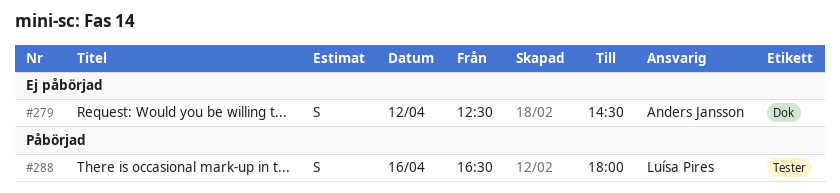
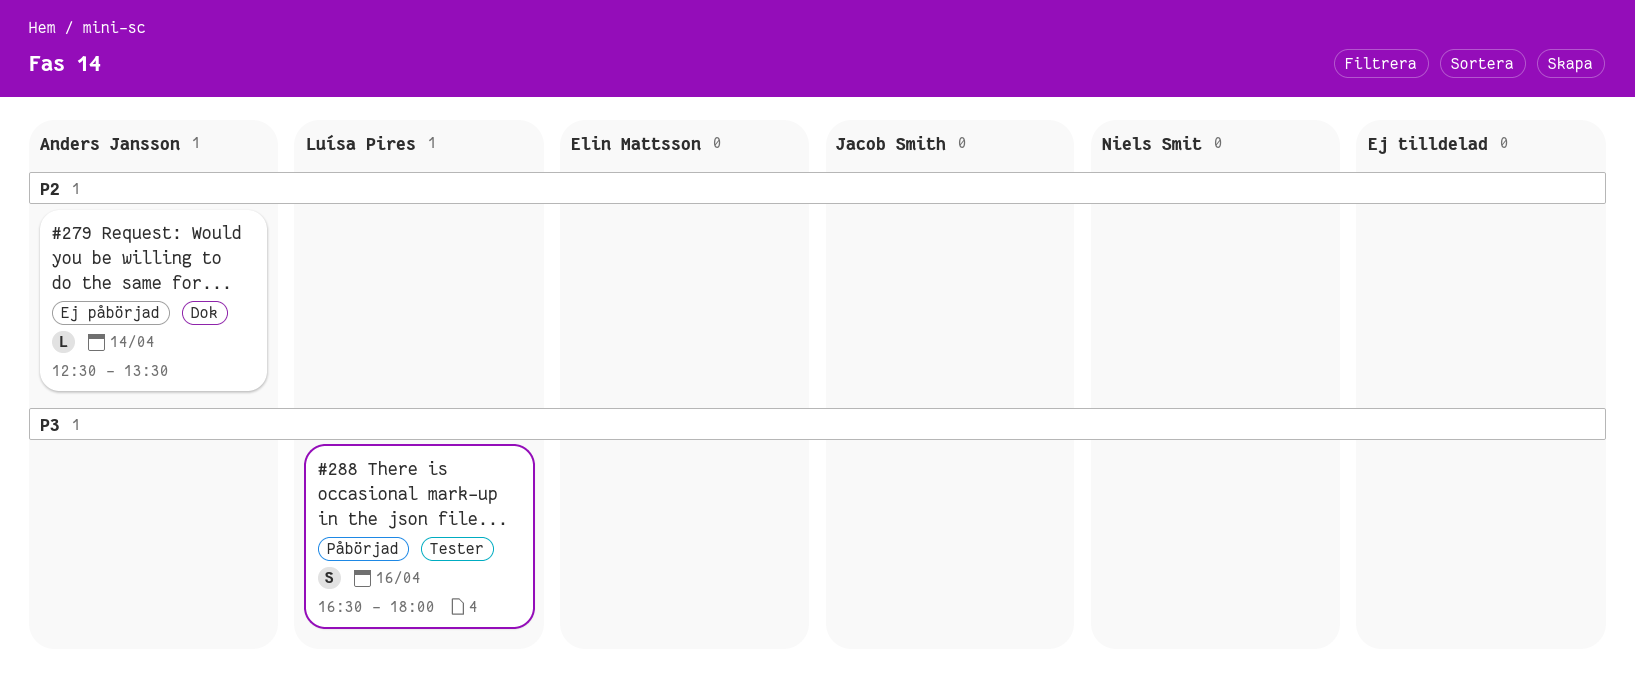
#279, estimate: S -> L
#279, day: Apr 12 -> Apr 14
#279, ends: 14:30 -> 13:30

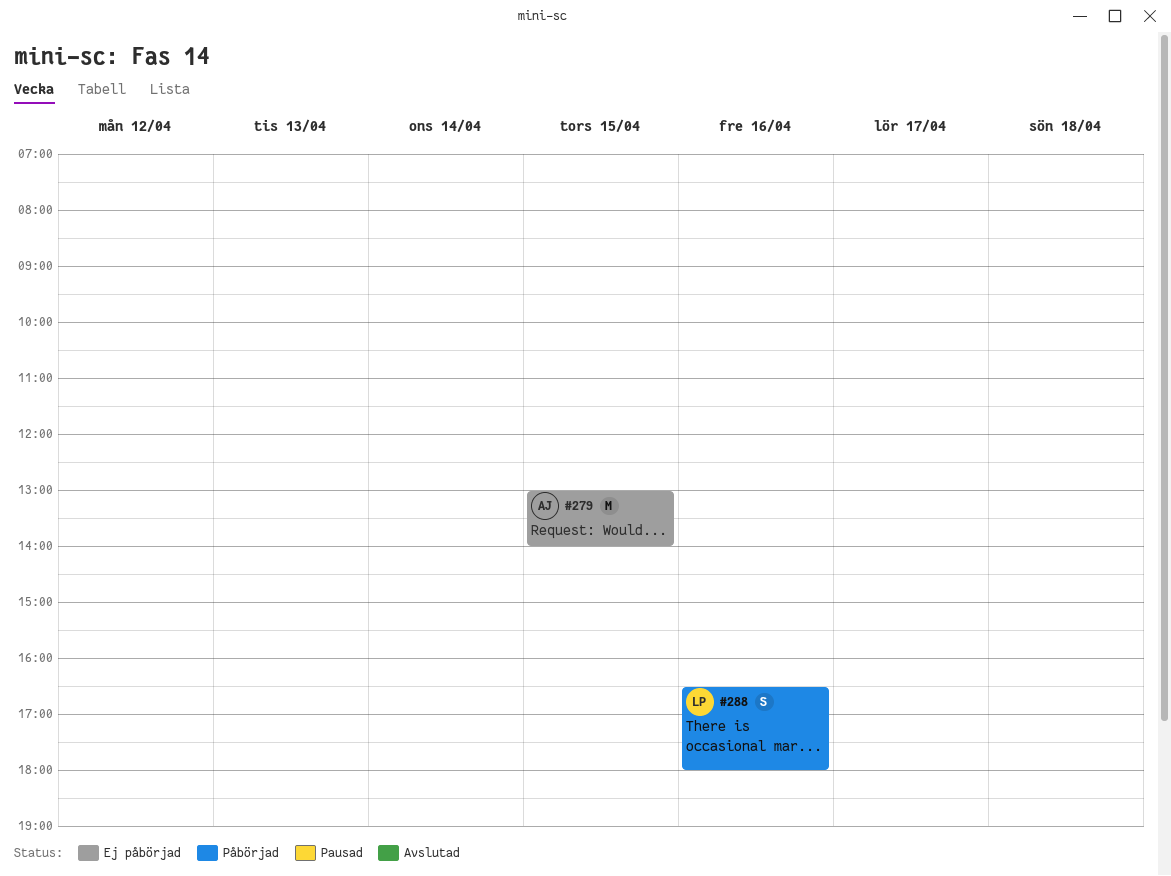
#279, estimate: L -> M
#279, day: Apr 14 -> Apr 15
#279, begins: 12:30 -> 13:00
#279, ends: 13:30 -> 14:00

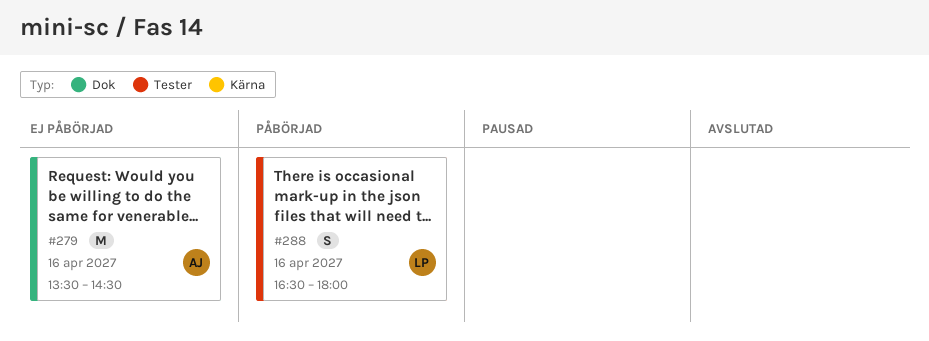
#279, day: Apr 15 -> Apr 16
#279, begins: 13:00 -> 13:30
#279, ends: 14:00 -> 14:30

